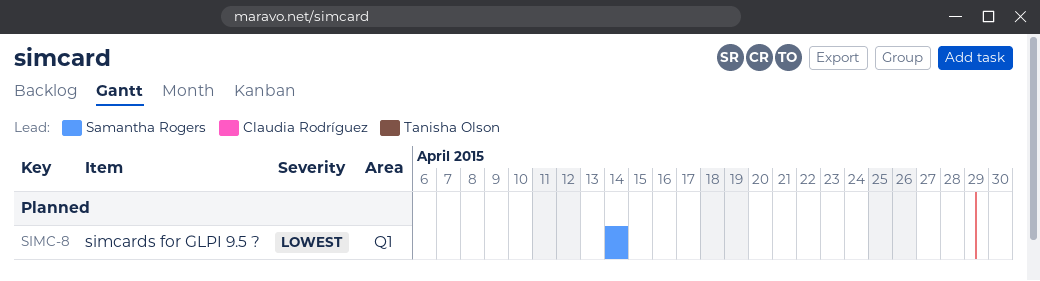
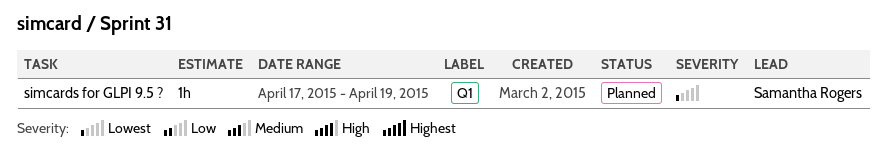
simcards for GLPI 9.5 ?, start: Apr 14 -> Apr 17
simcards for GLPI 9.5 ?, due: Apr 14 -> Apr 19

